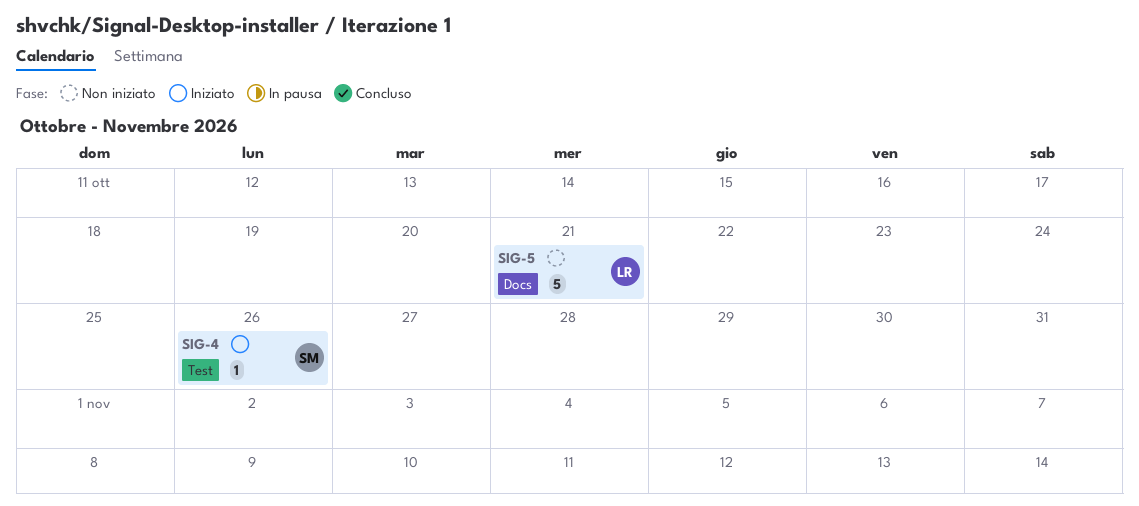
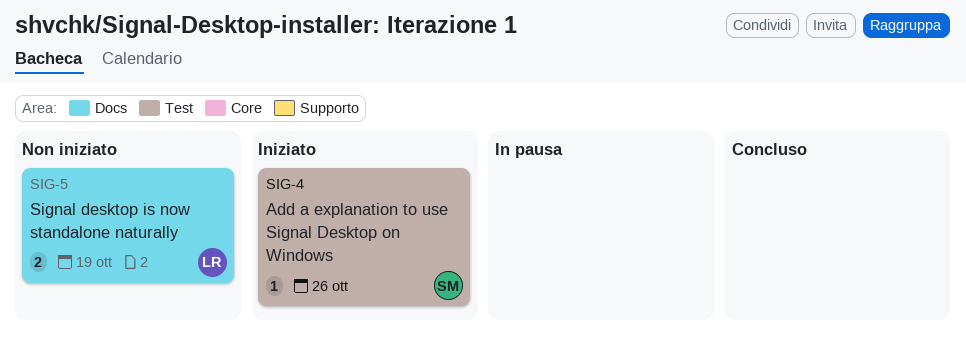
SIG-5, estimate: 5 -> 2
SIG-5, due: Oct 21 -> Oct 19

